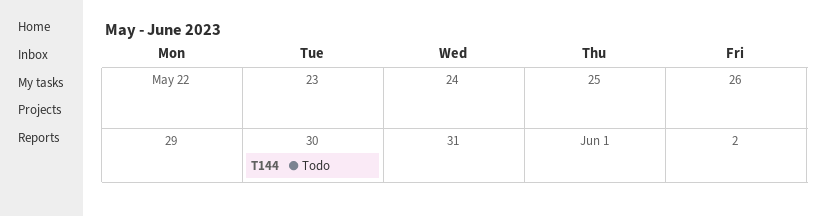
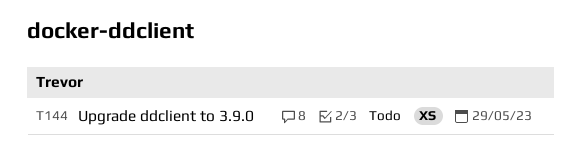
T144, due: May 30 -> May 29

